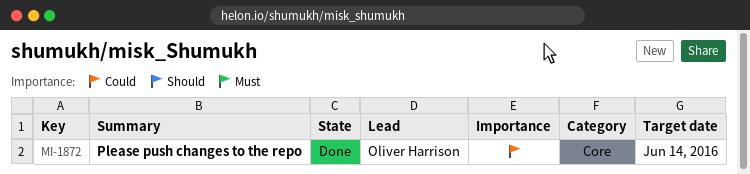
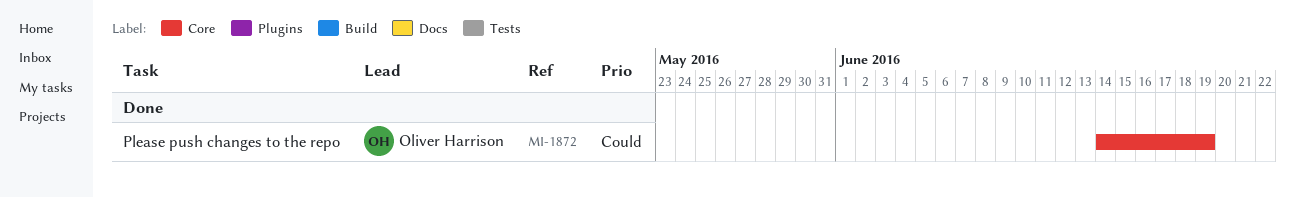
MI-1872, due: Jun 14 -> Jun 19

